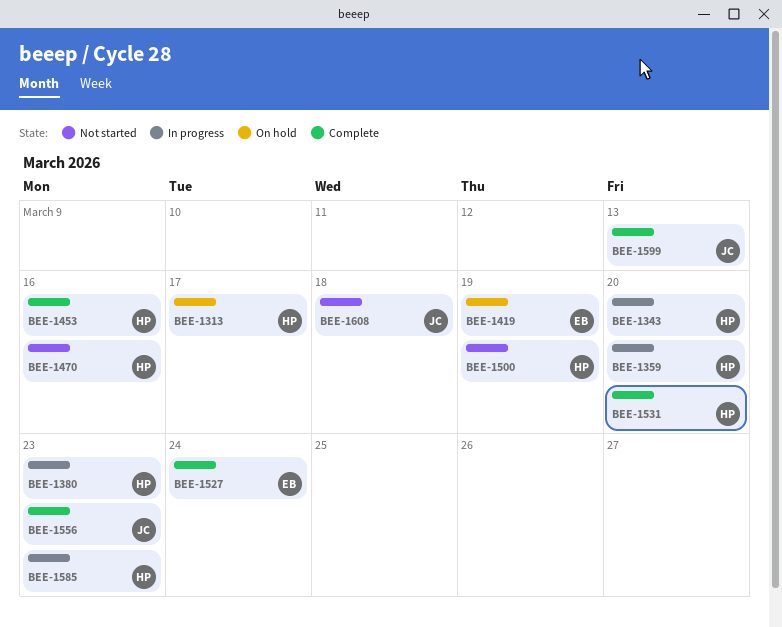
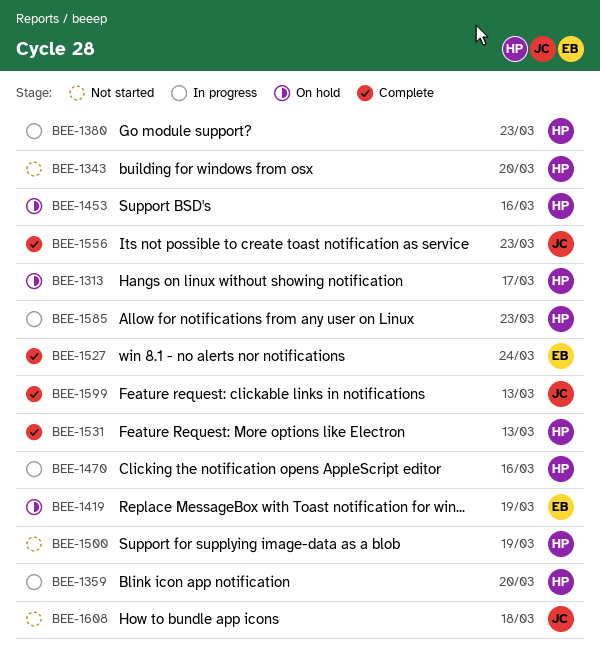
BEE-1343, status: In progress -> Not started
BEE-1453, status: Complete -> On hold
BEE-1470, status: Not started -> In progress
BEE-1531, due: Mar 20 -> Mar 13

